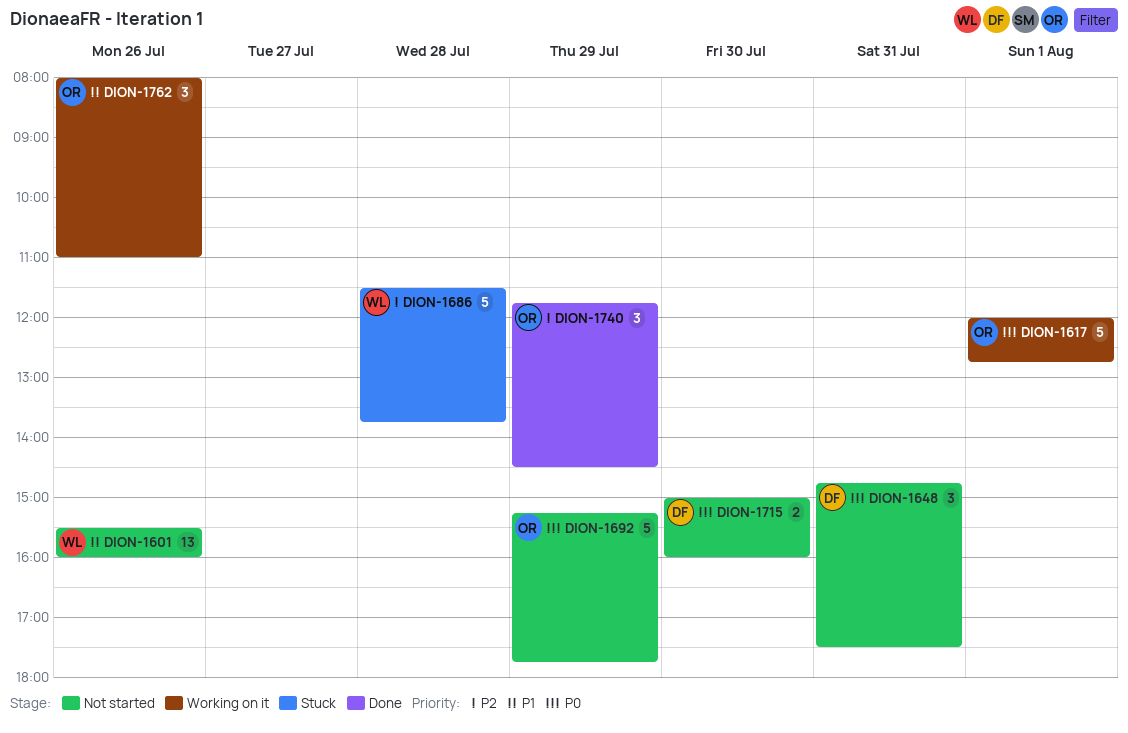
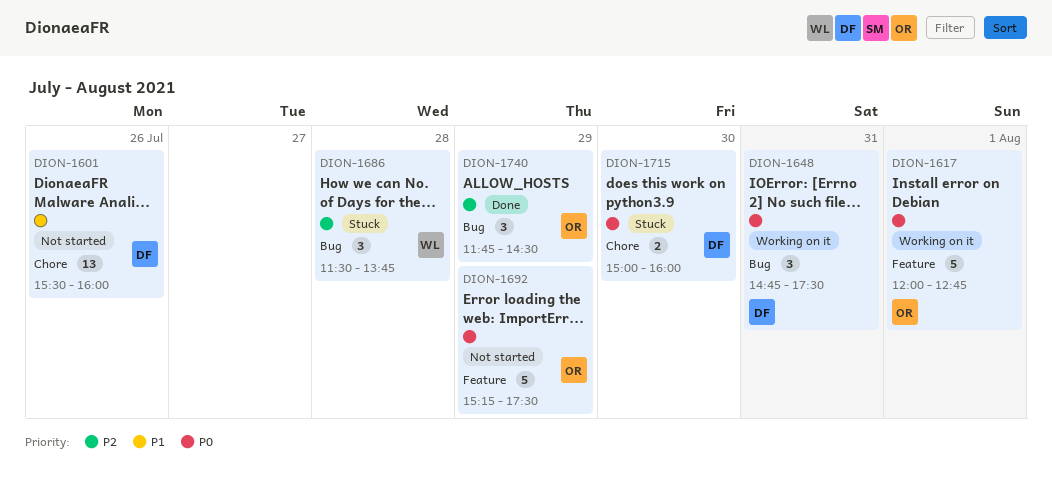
DION-1601, owner: WL -> DF
DION-1648, status: Not started -> Working on it
DION-1686, estimate: 5 -> 3
DION-1692, ends: 17:45 -> 17:30
DION-1715, status: Not started -> Stuck
DION-1762: present -> none

